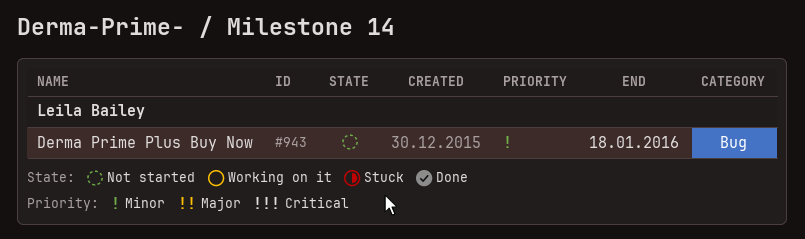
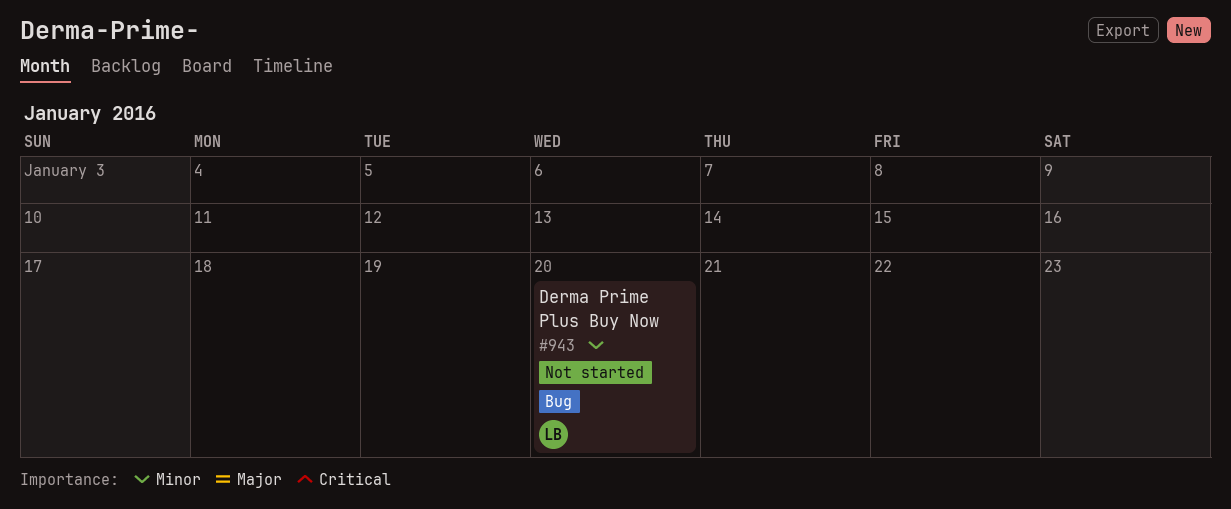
#943, due: Jan 18 -> Jan 20

